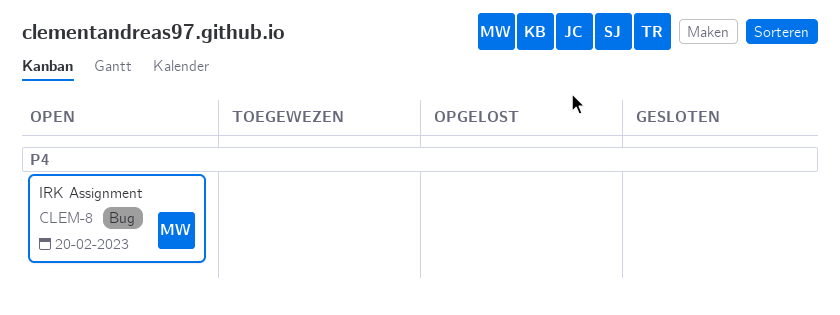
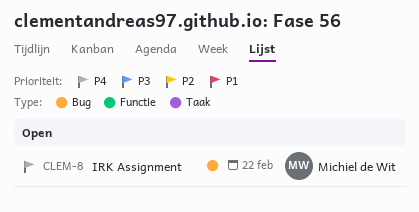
CLEM-8, due: Feb 20 -> Feb 22

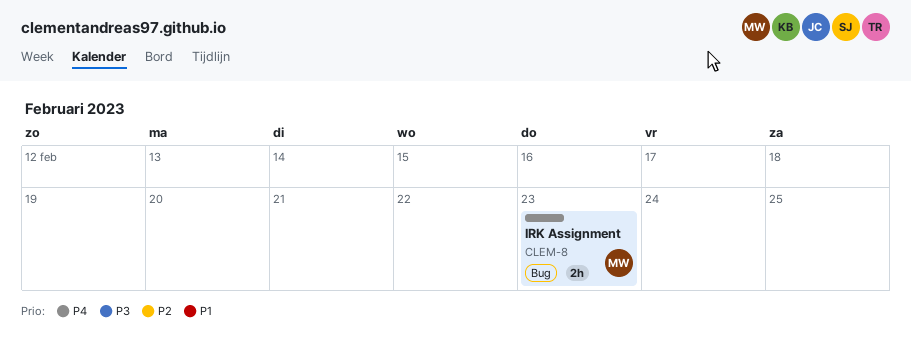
CLEM-8, due: Feb 22 -> Feb 23

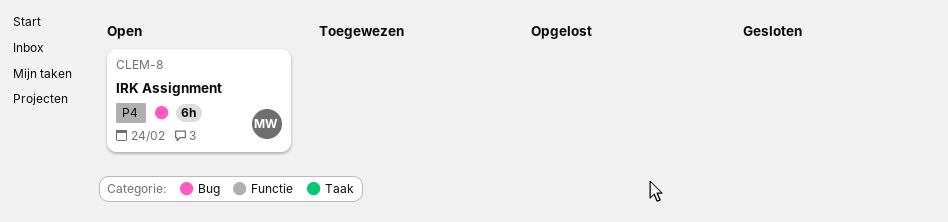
CLEM-8, estimate: 2h -> 6h
CLEM-8, due: Feb 23 -> Feb 24

